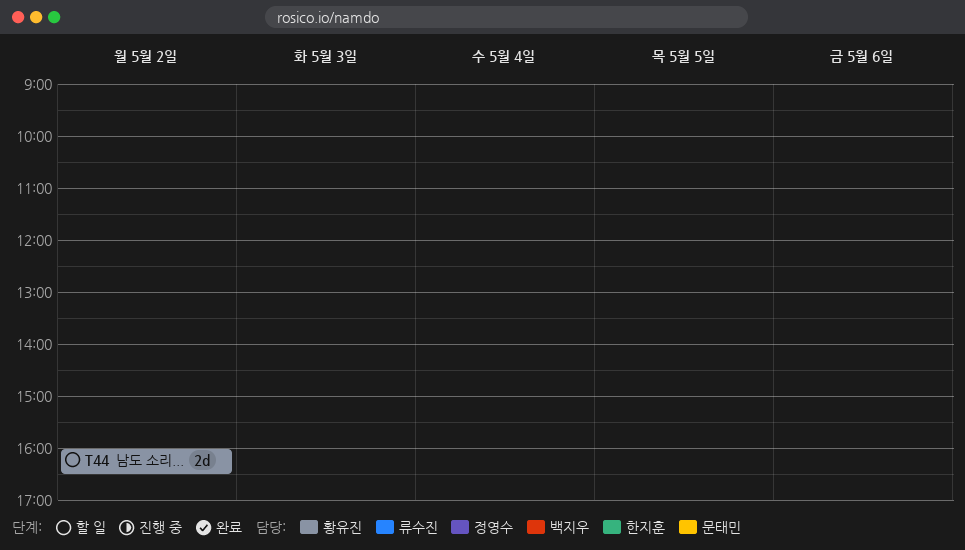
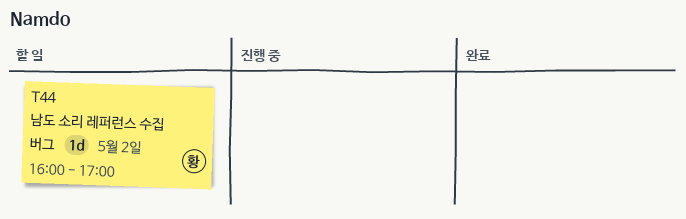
T44, estimate: 2d -> 1d
T44, ends: 16:30 -> 17:00

